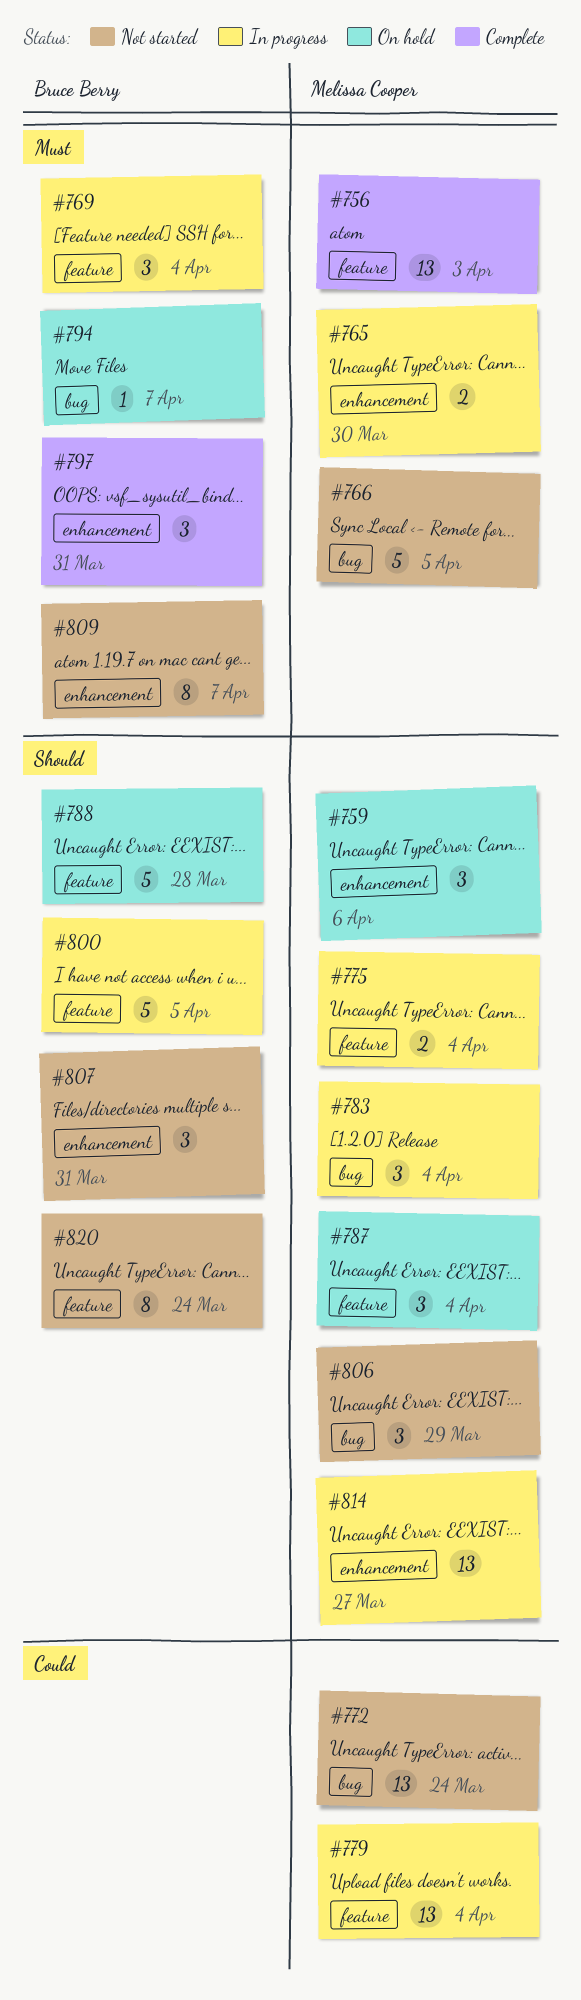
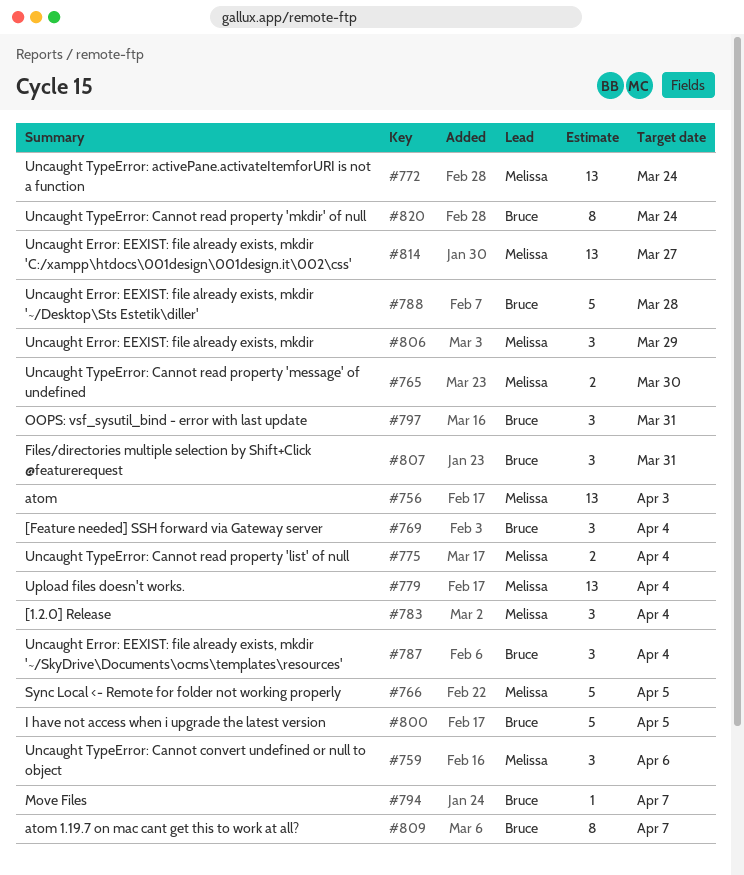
#787, owner: Melissa Cooper -> Bruce Berry

